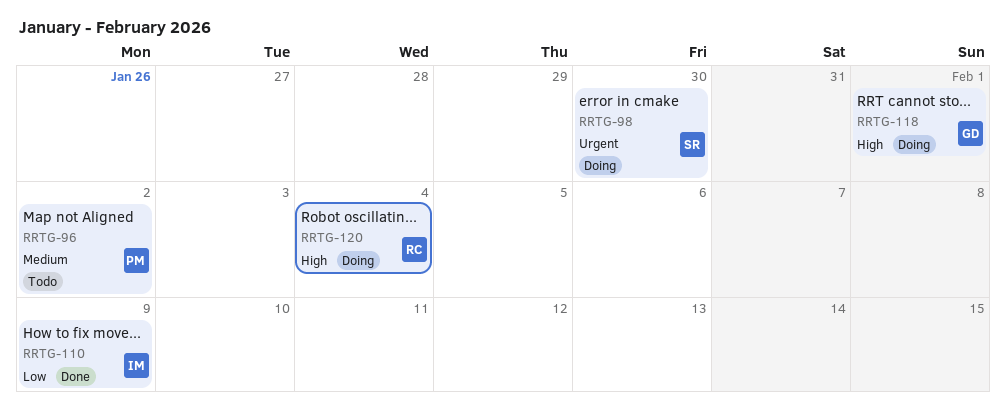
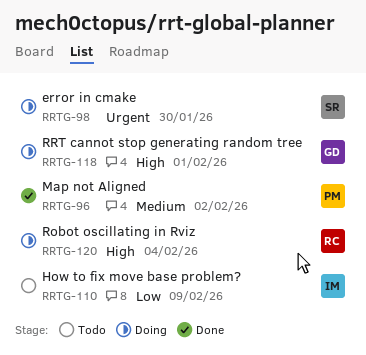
RRTG-96, status: Todo -> Done
RRTG-110, status: Done -> Todo

